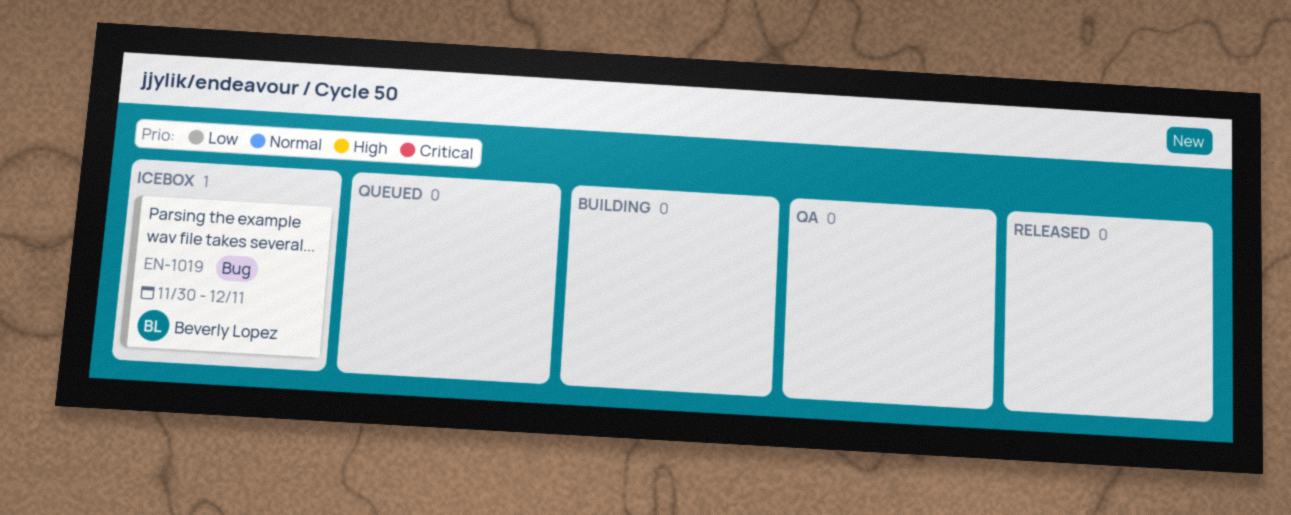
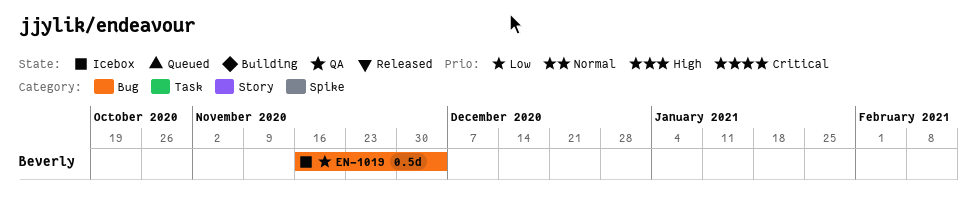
EN-1019, start: Nov 30 -> Nov 16
EN-1019, due: Dec 11 -> Dec 4

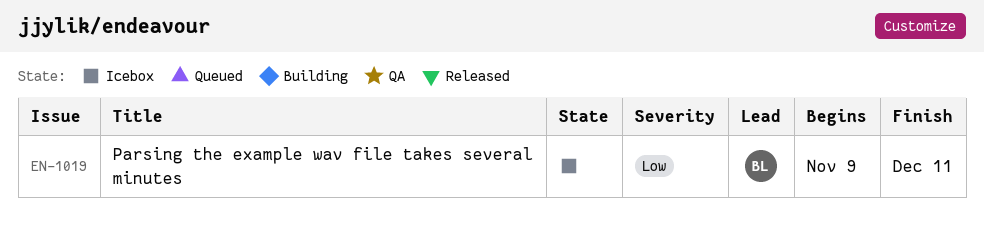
EN-1019, start: Nov 16 -> Nov 9
EN-1019, due: Dec 4 -> Dec 11

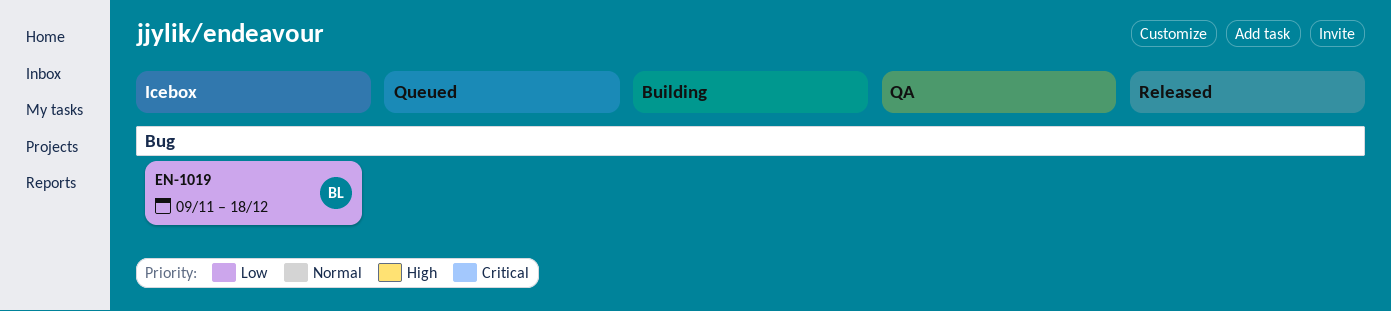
EN-1019, due: Dec 11 -> Dec 18

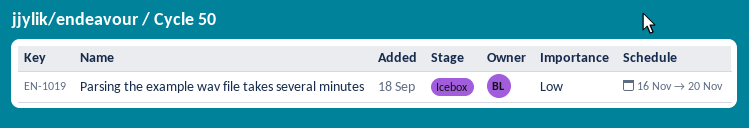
EN-1019, start: Nov 9 -> Nov 16
EN-1019, due: Dec 18 -> Nov 20

